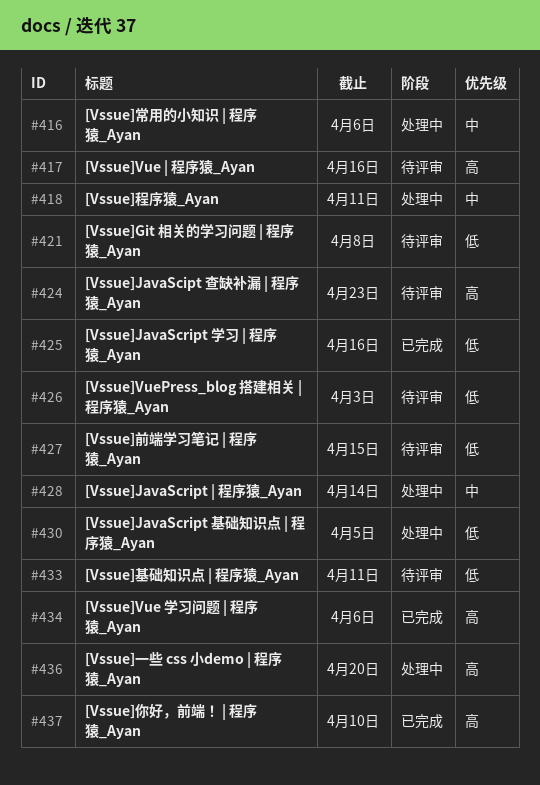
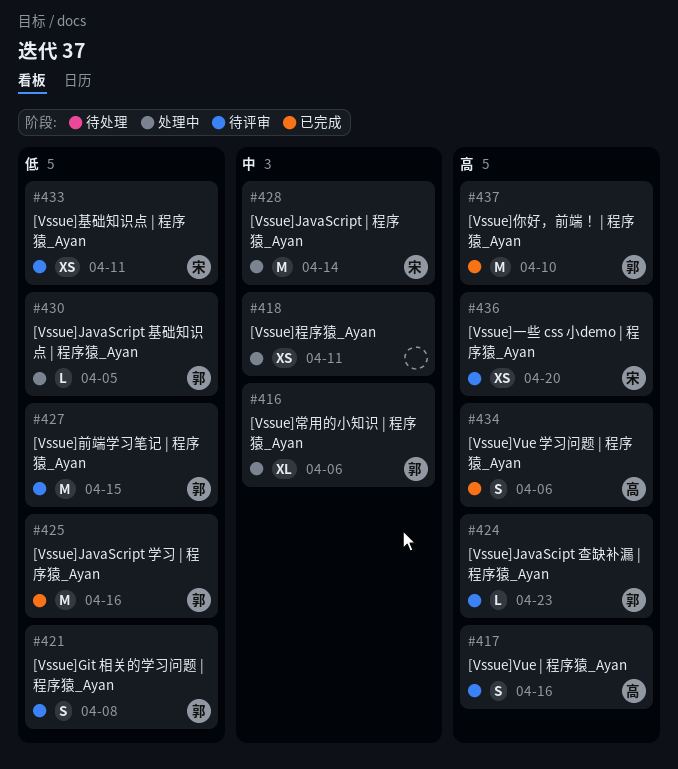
#426: present -> none
#436, status: 处理中 -> 待评审

